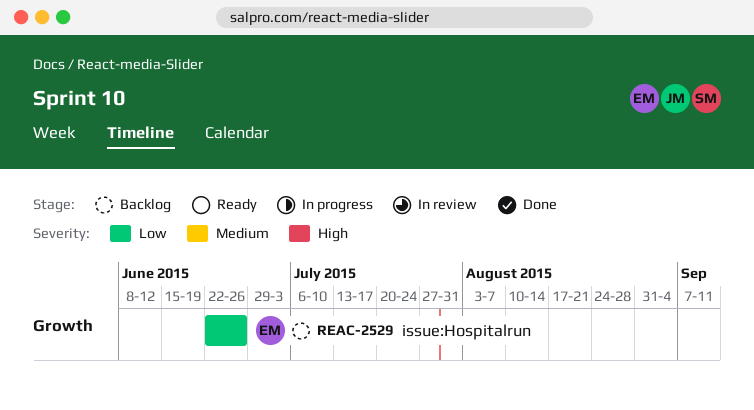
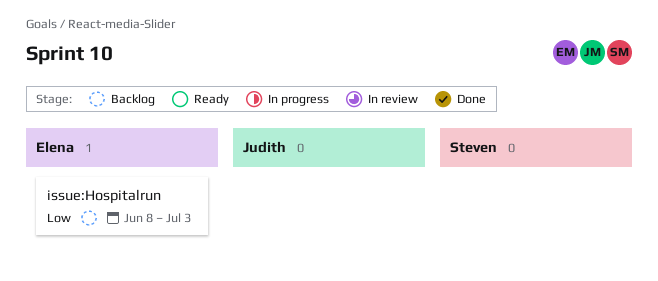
issue:Hospitalrun, start: Jun 22 -> Jun 8
issue:Hospitalrun, due: Jun 26 -> Jul 3

